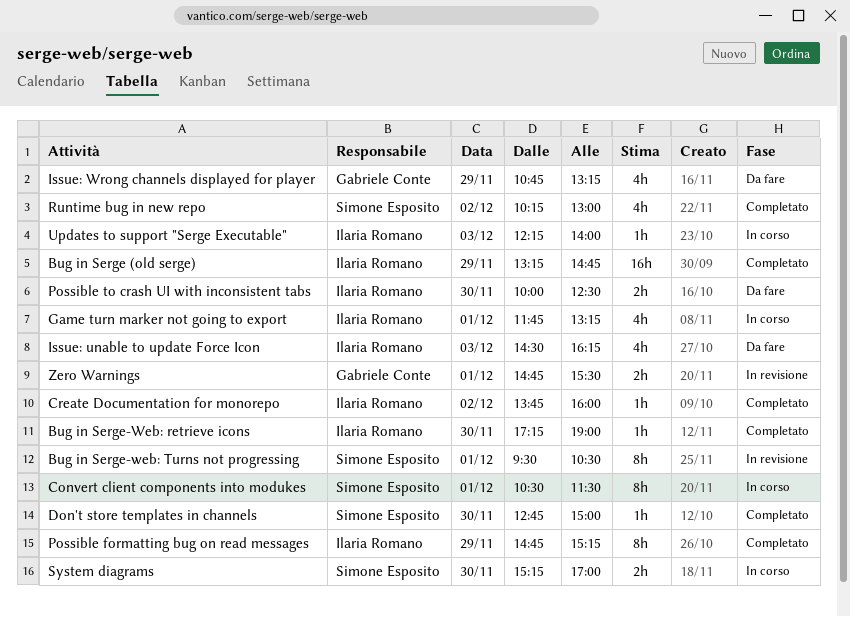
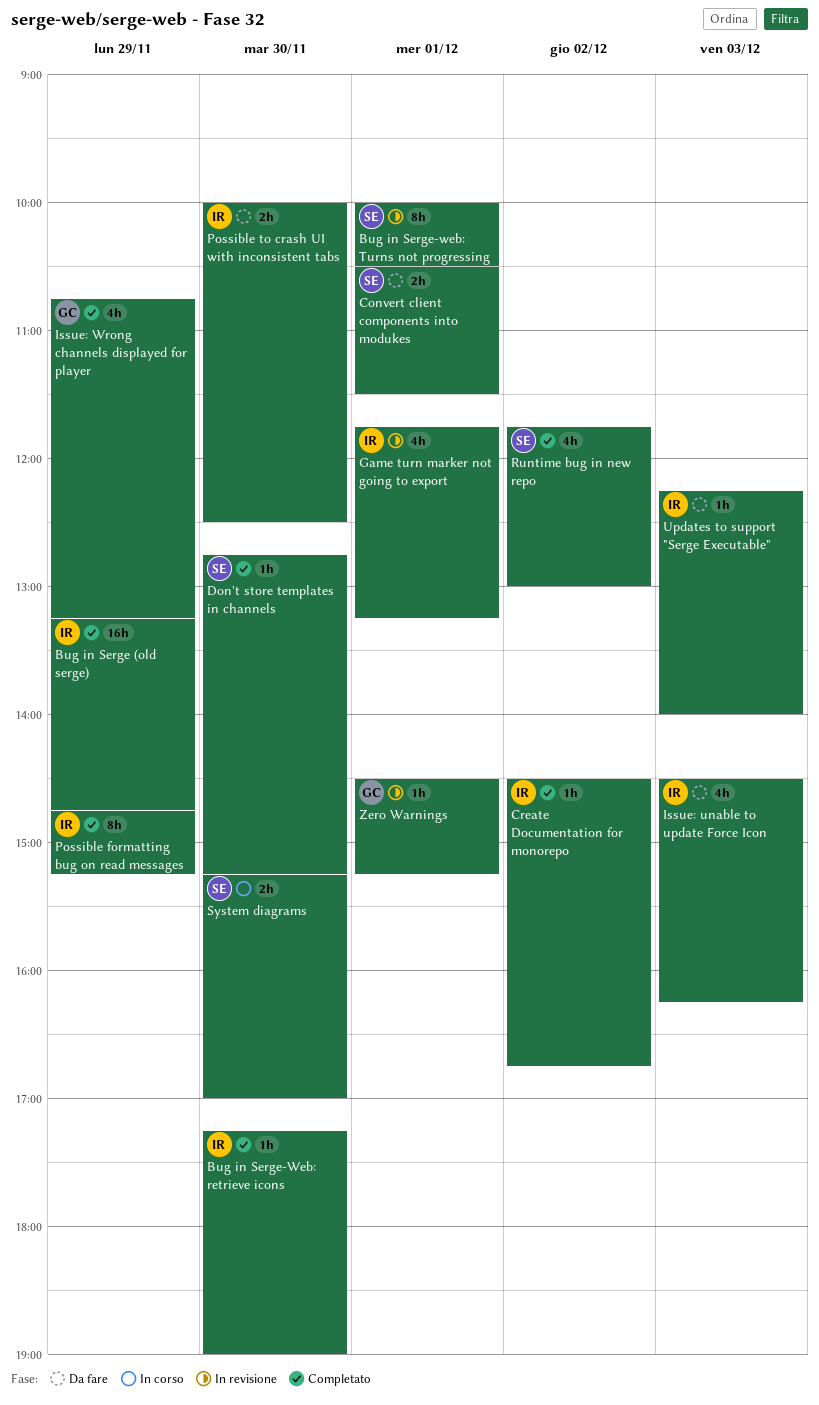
Bug in Serge-web: Turns not progressing, begins: 09:30 -> 10:00
Convert client components into modukes, status: In corso -> Da fare
Convert client components into modukes, estimate: 8h -> 2h
Create Documentation for monorepo, begins: 13:45 -> 14:30
Create Documentation for monorepo, ends: 16:00 -> 16:45
Don't store templates in channels, ends: 15:00 -> 15:15
Game turn marker not going to export, status: In corso -> In revisione
Issue: Wrong channels displayed for player, status: Da fare -> Completato
Runtime bug in new repo, begins: 10:15 -> 11:45
Updates to support "Serge Executable", status: In corso -> Da fare
Zero Warnings, estimate: 2h -> 1h
Zero Warnings, begins: 14:45 -> 14:30
Zero Warnings, ends: 15:30 -> 15:15

